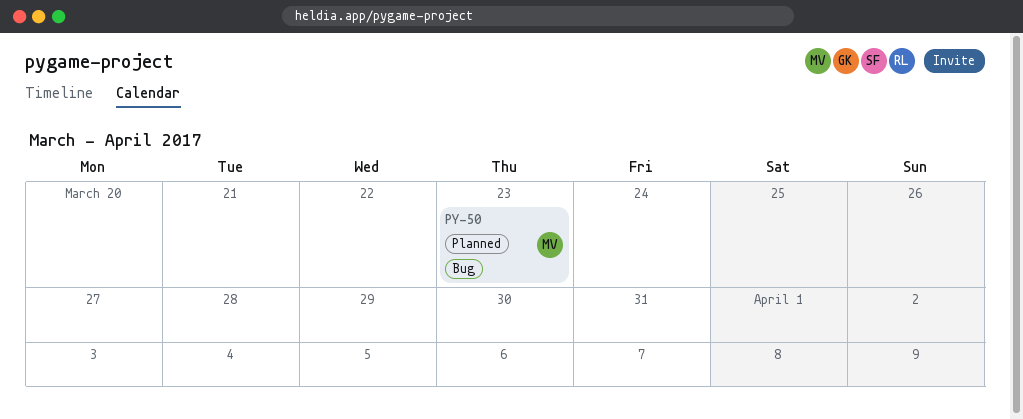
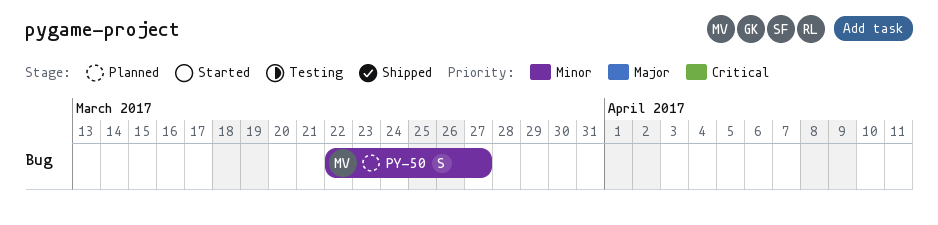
PY-50, due: Mar 23 -> Mar 27

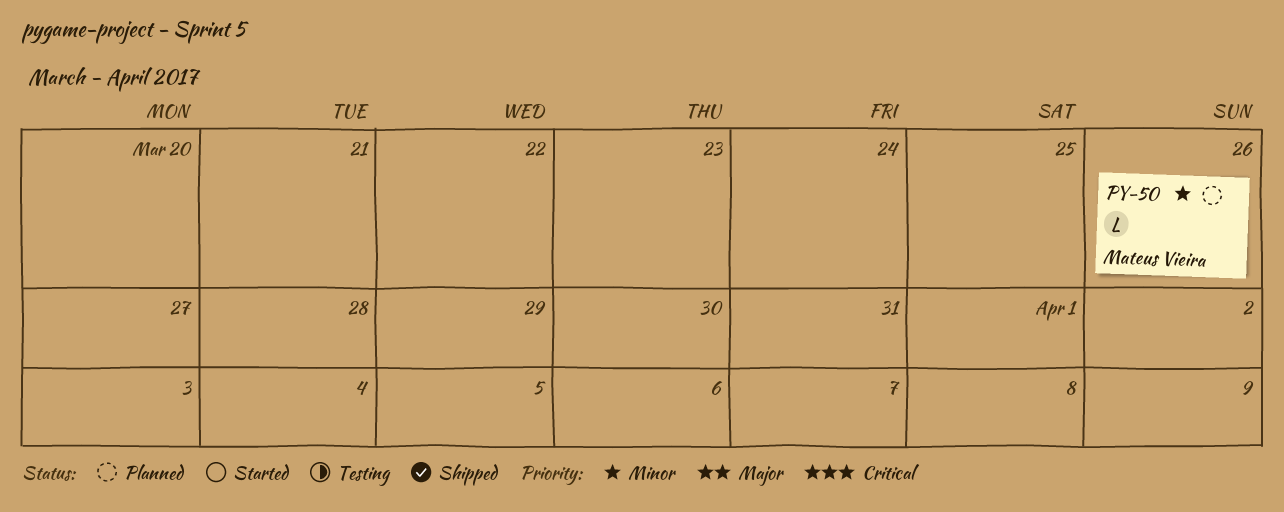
PY-50, estimate: S -> L
PY-50, due: Mar 27 -> Mar 26

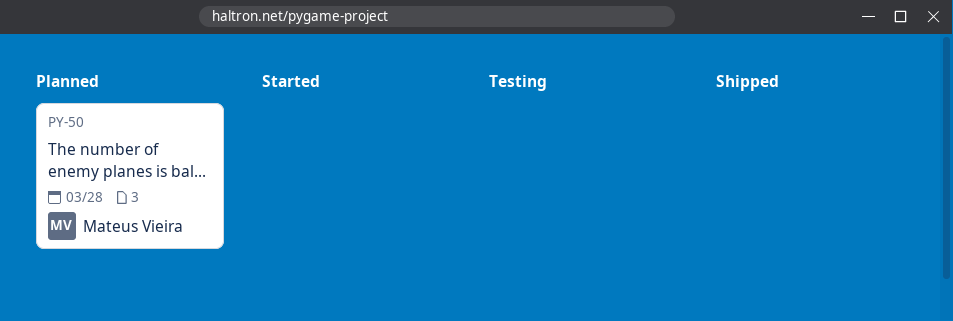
PY-50, due: Mar 26 -> Mar 28

